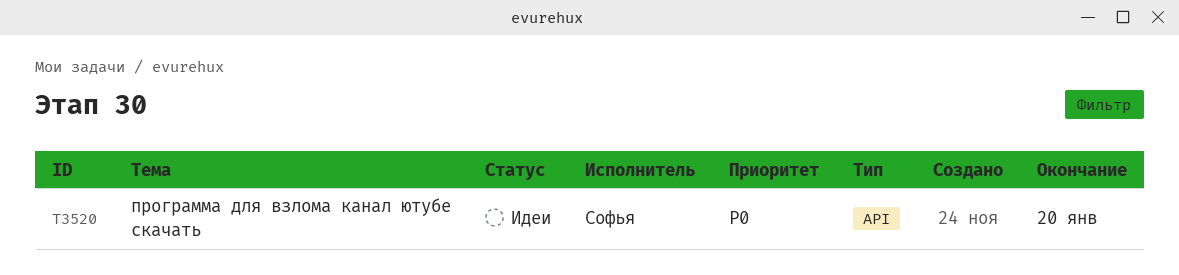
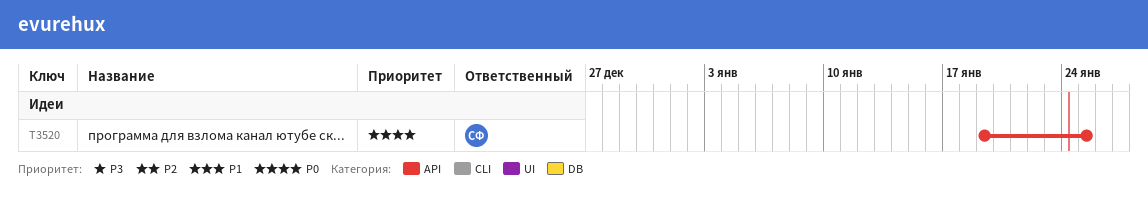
T3520, due: Jan 20 -> Jan 25

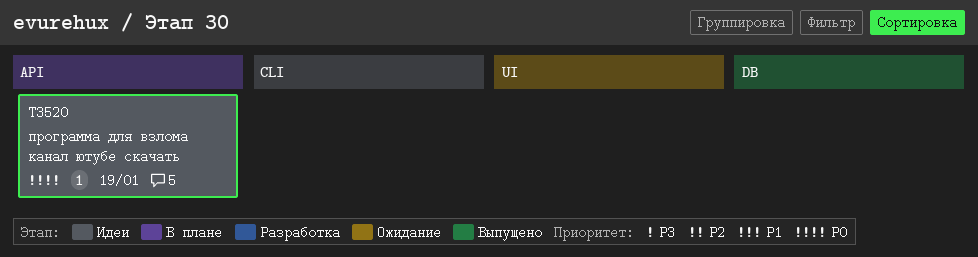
T3520, due: Jan 25 -> Jan 19

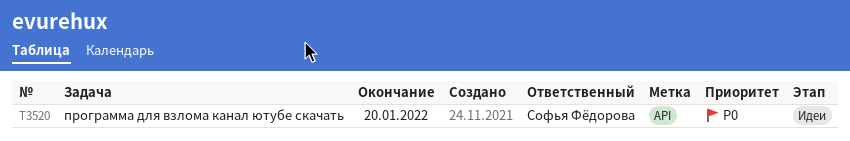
T3520, due: Jan 19 -> Jan 20

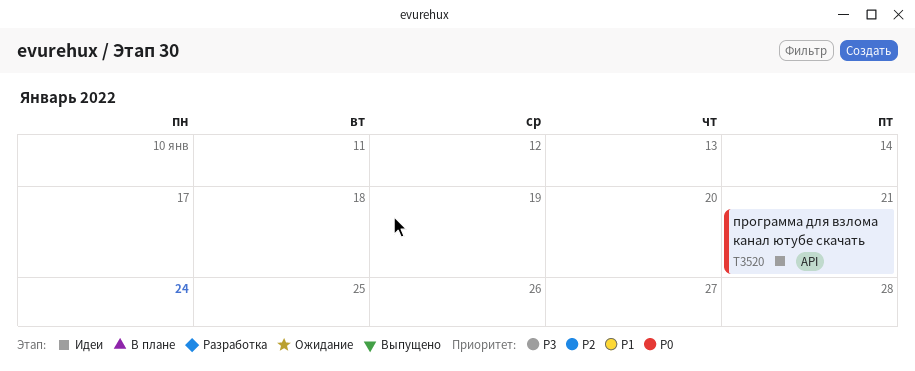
T3520, due: Jan 20 -> Jan 21

